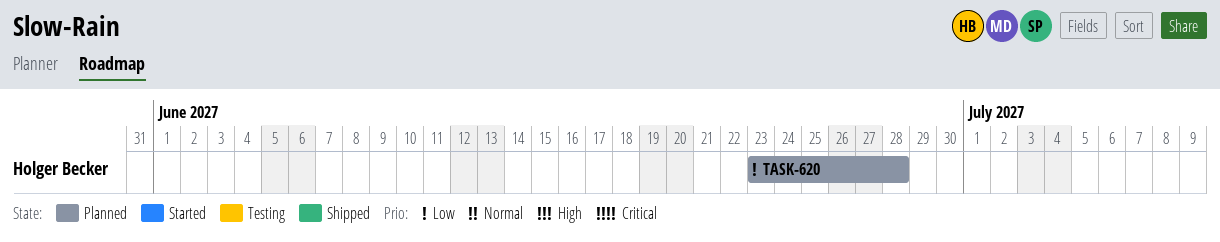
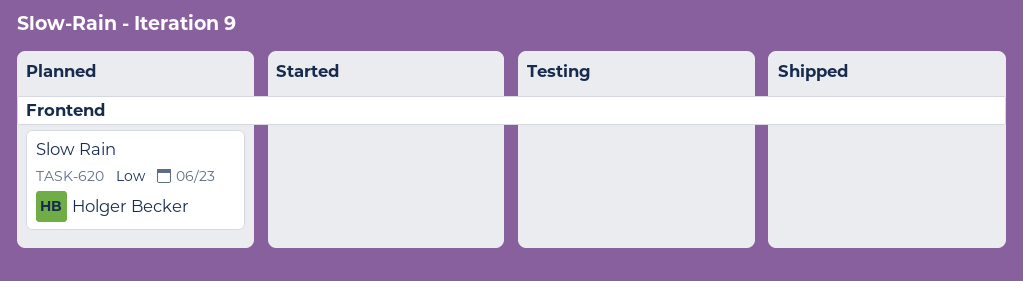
TASK-620, due: Jun 28 -> Jun 23

